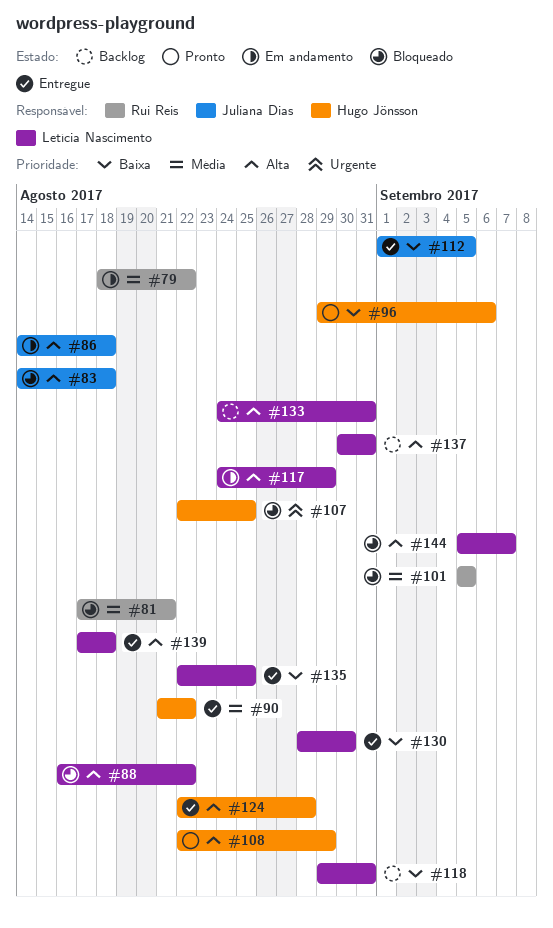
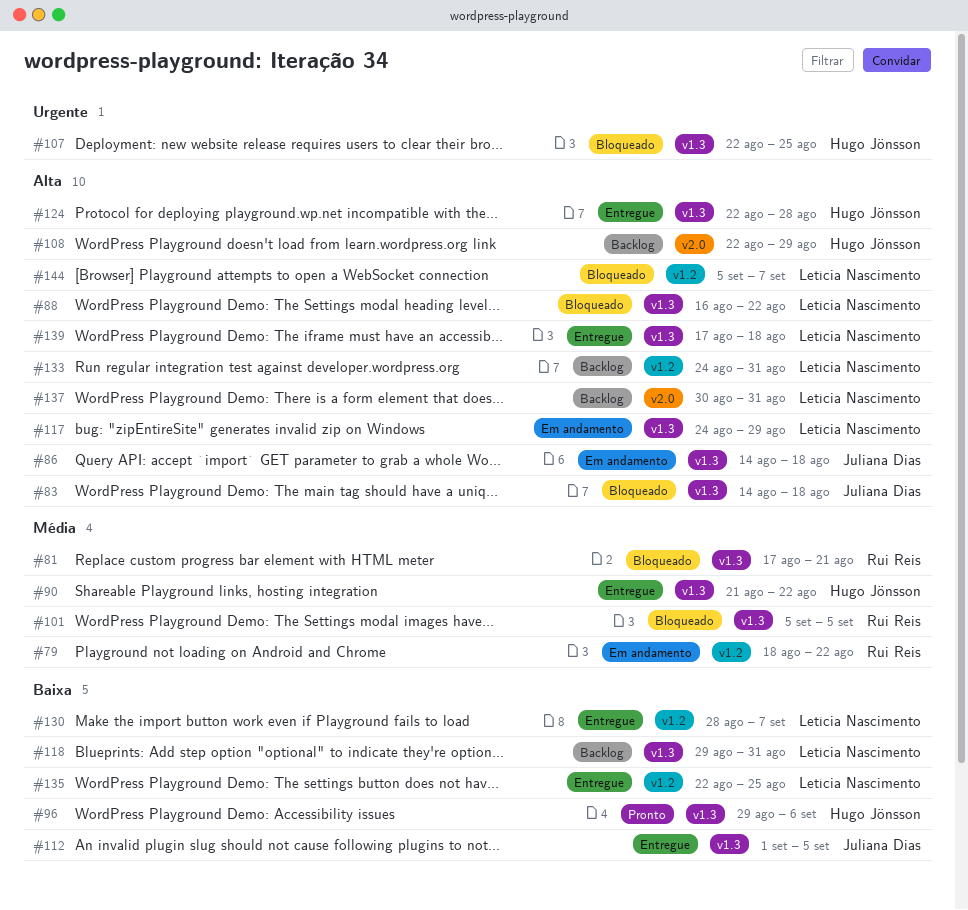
#108, status: Pronto -> Backlog
#130, due: Aug 30 -> Sep 7

